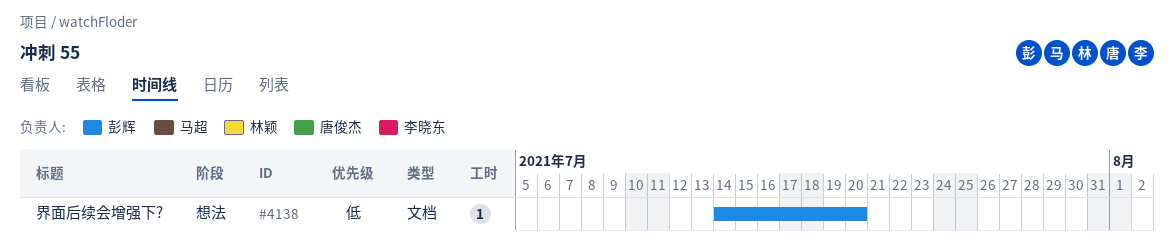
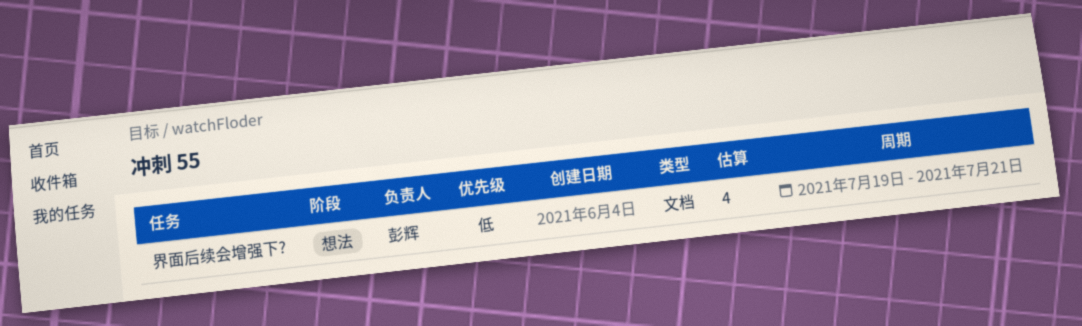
界面后续会增强下?, estimate: 1 -> 4
界面后续会增强下?, start: Jul 14 -> Jul 19
界面后续会增强下?, due: Jul 20 -> Jul 21

